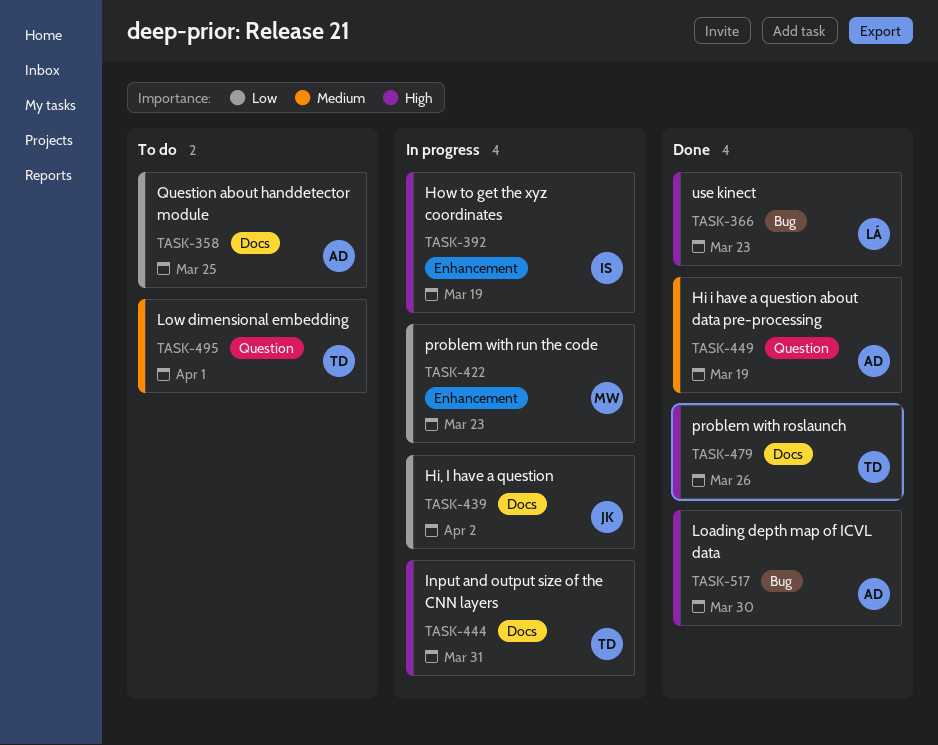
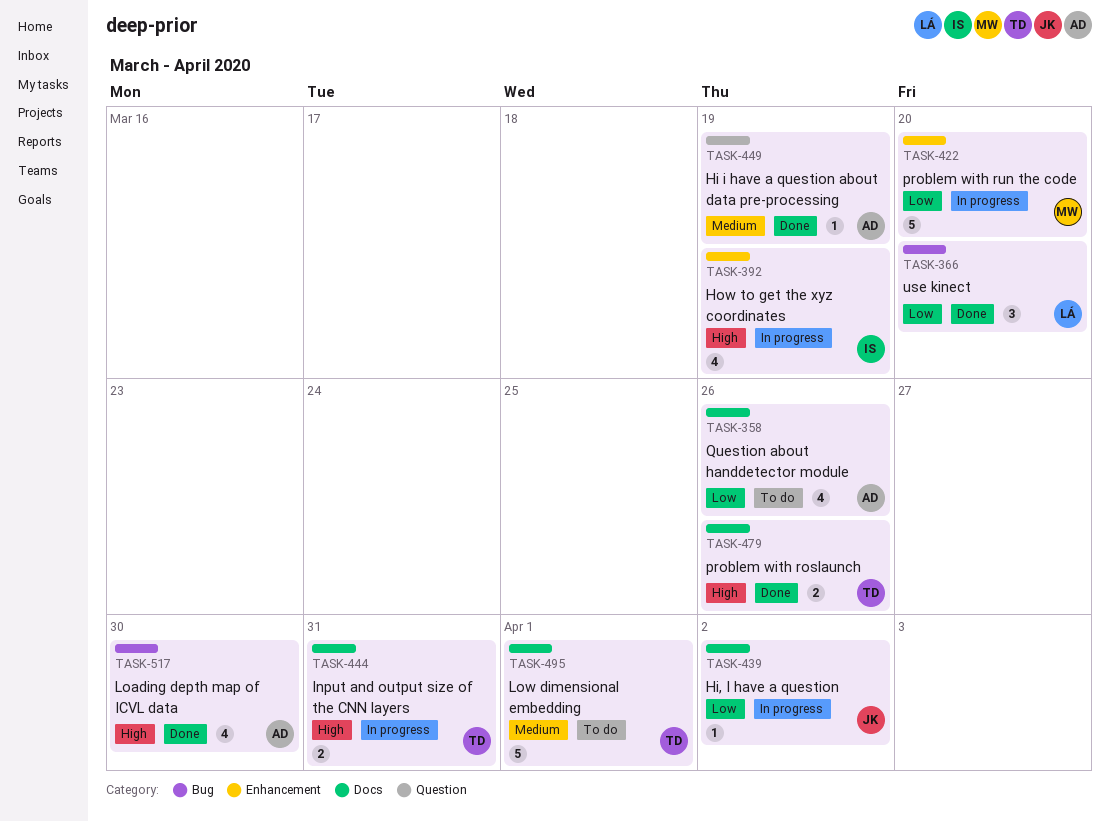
TASK-358, due: Mar 25 -> Mar 26
TASK-366, priority: High -> Low
TASK-366, due: Mar 23 -> Mar 20
TASK-422, due: Mar 23 -> Mar 20
TASK-495, label: Question -> Docs

